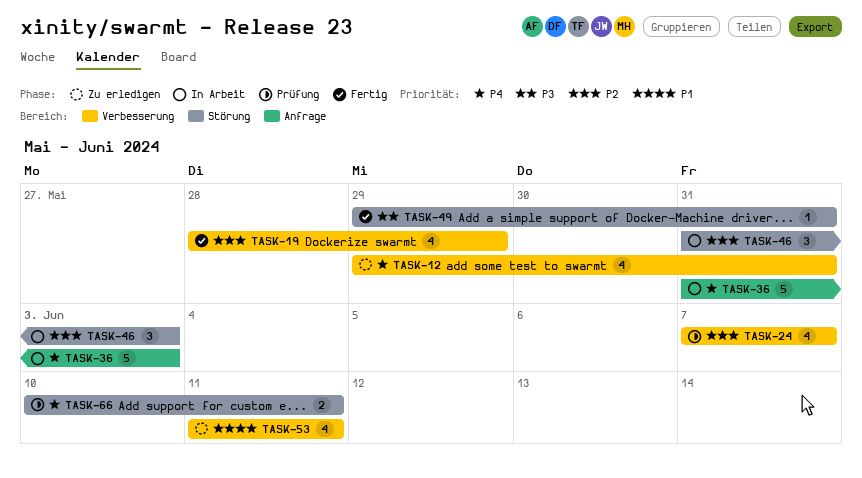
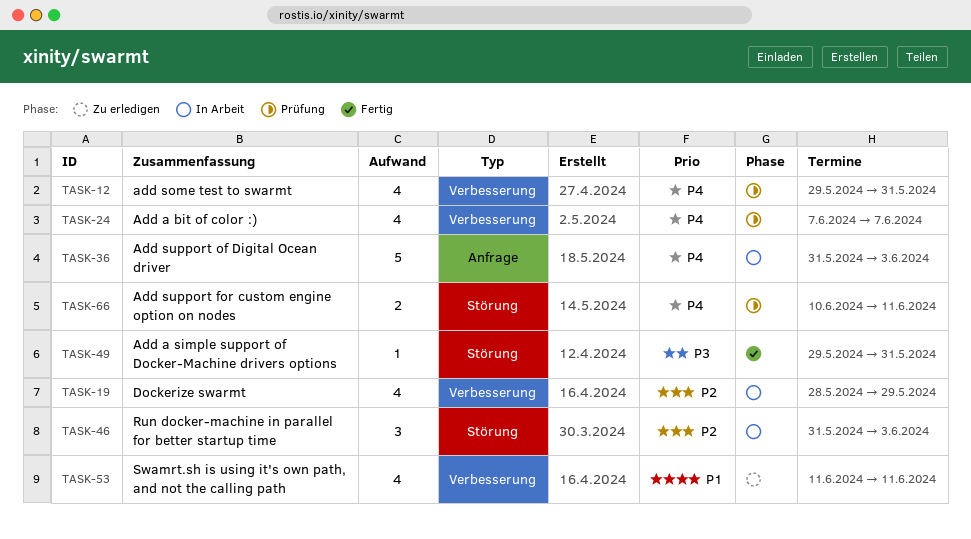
TASK-12, status: Zu erledigen -> Prüfung
TASK-19, status: Fertig -> In Arbeit
TASK-24, priority: P2 -> P4

